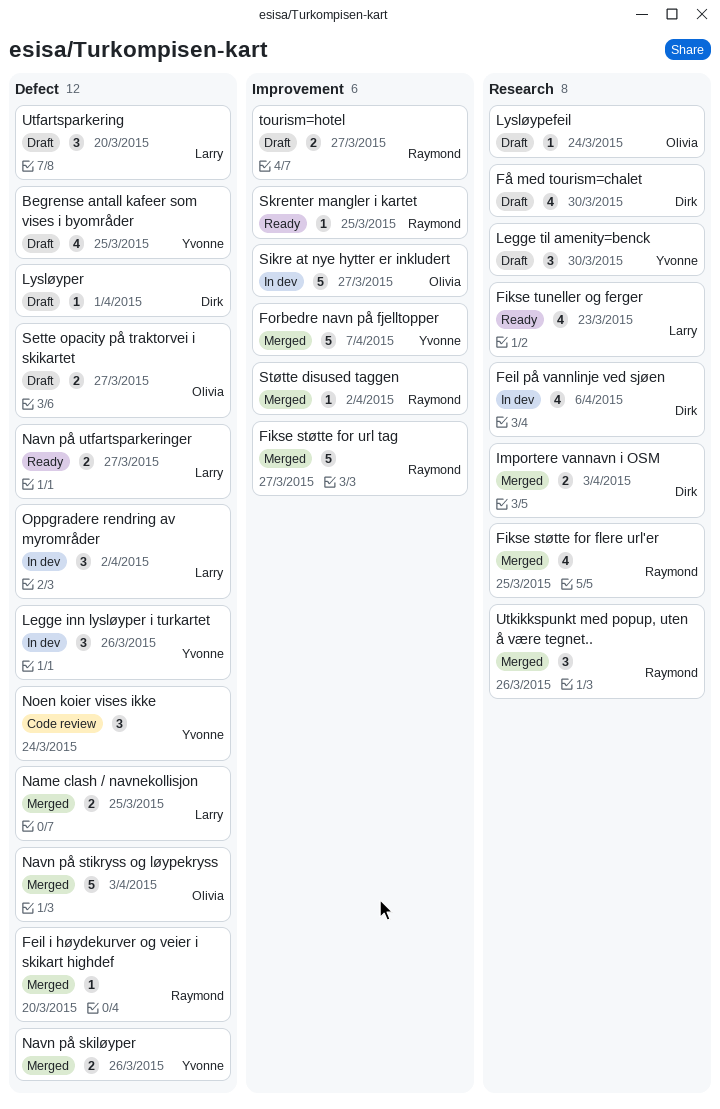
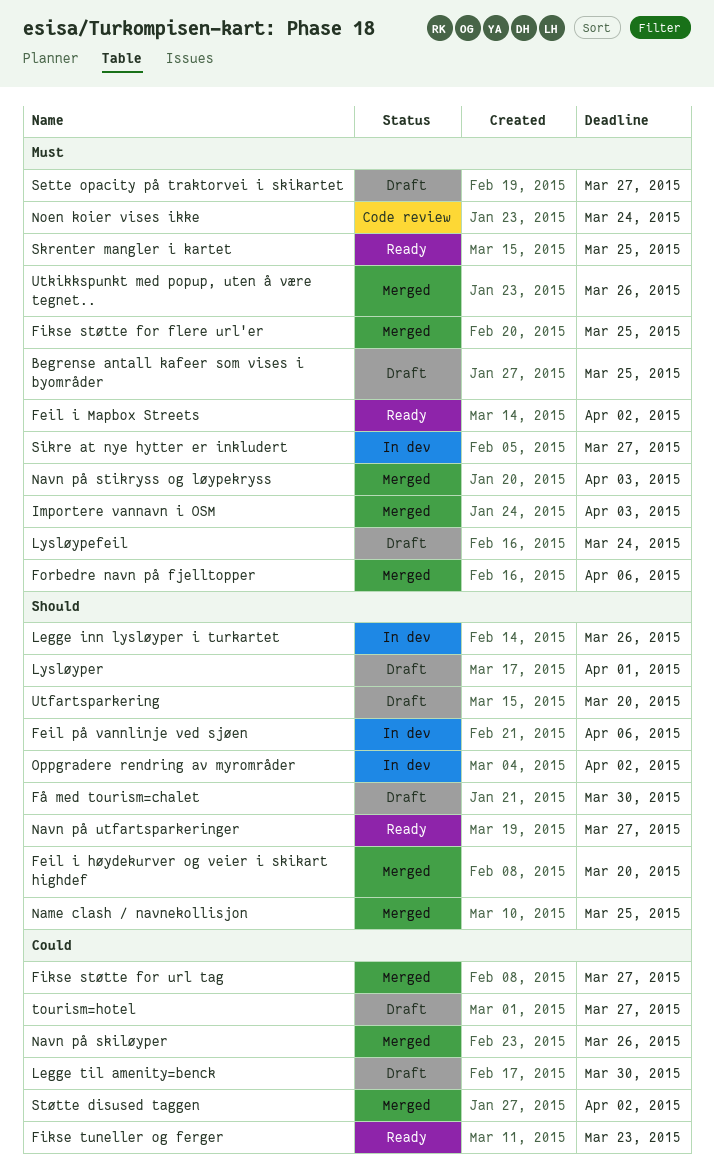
Feil i Mapbox Streets: none -> present
Forbedre navn på fjelltopper, due: Apr 7 -> Apr 6

